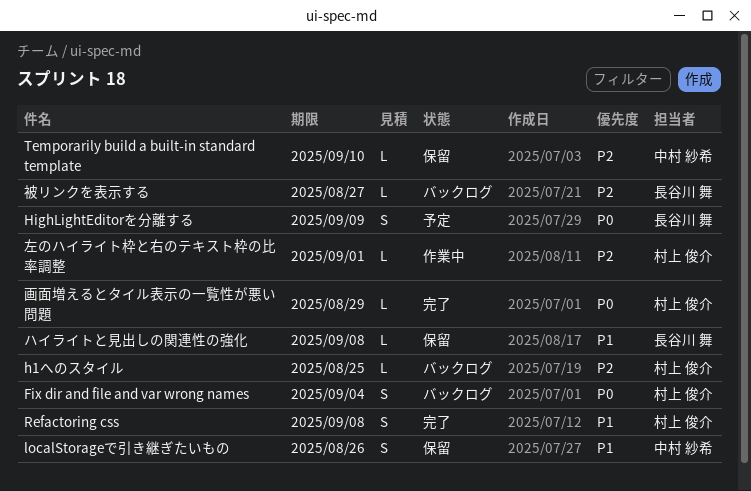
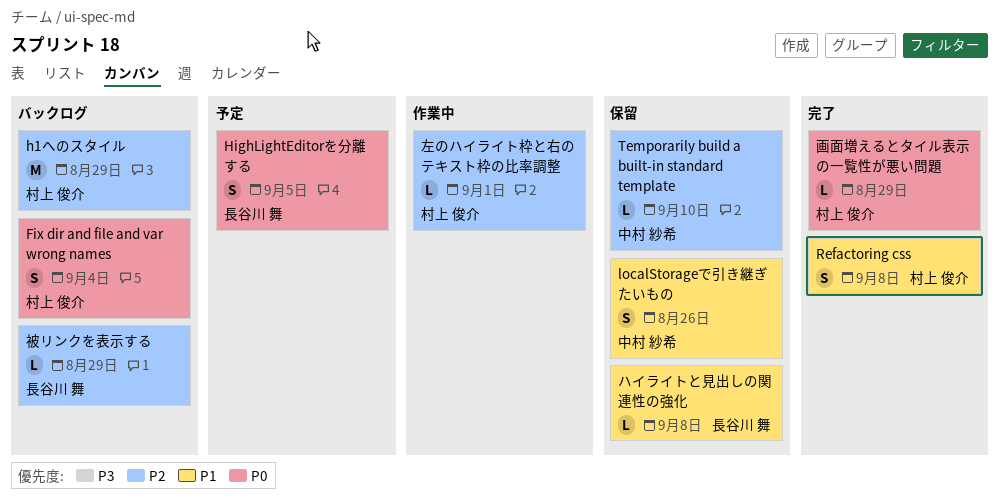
h1へのスタイル, estimate: L -> M
h1へのスタイル, due: Aug 25 -> Aug 29
HighLightEditorを分離する, due: Sep 9 -> Sep 5
被リンクを表示する, due: Aug 27 -> Aug 29

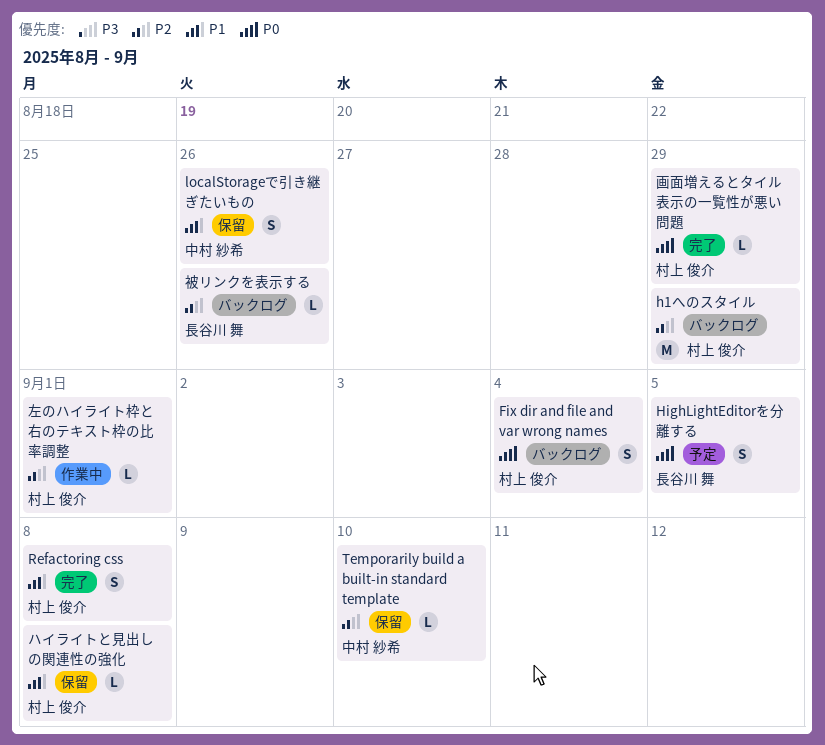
ハイライトと見出しの関連性の強化, owner: 長谷川 舞 -> 村上 俊介
被リンクを表示する, due: Aug 29 -> Aug 26

